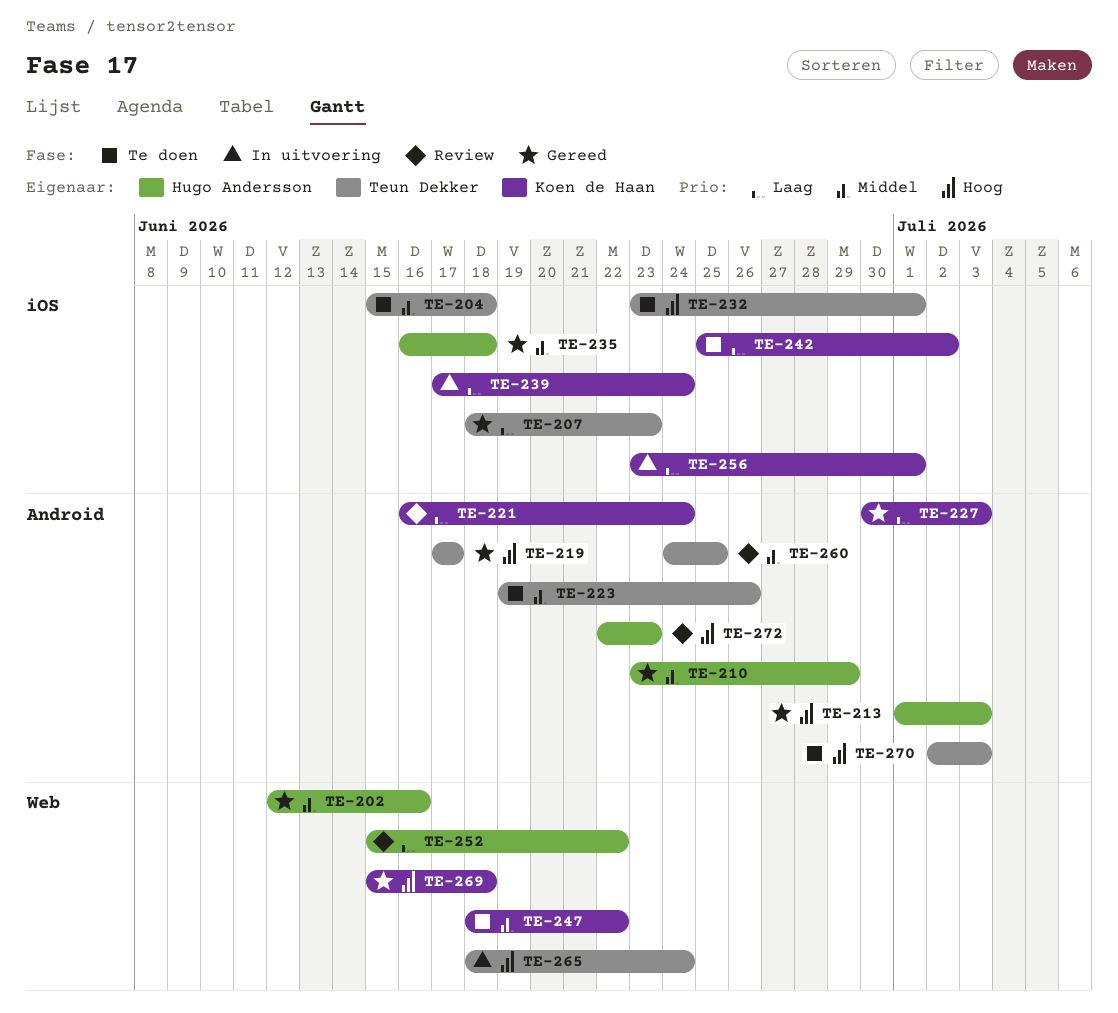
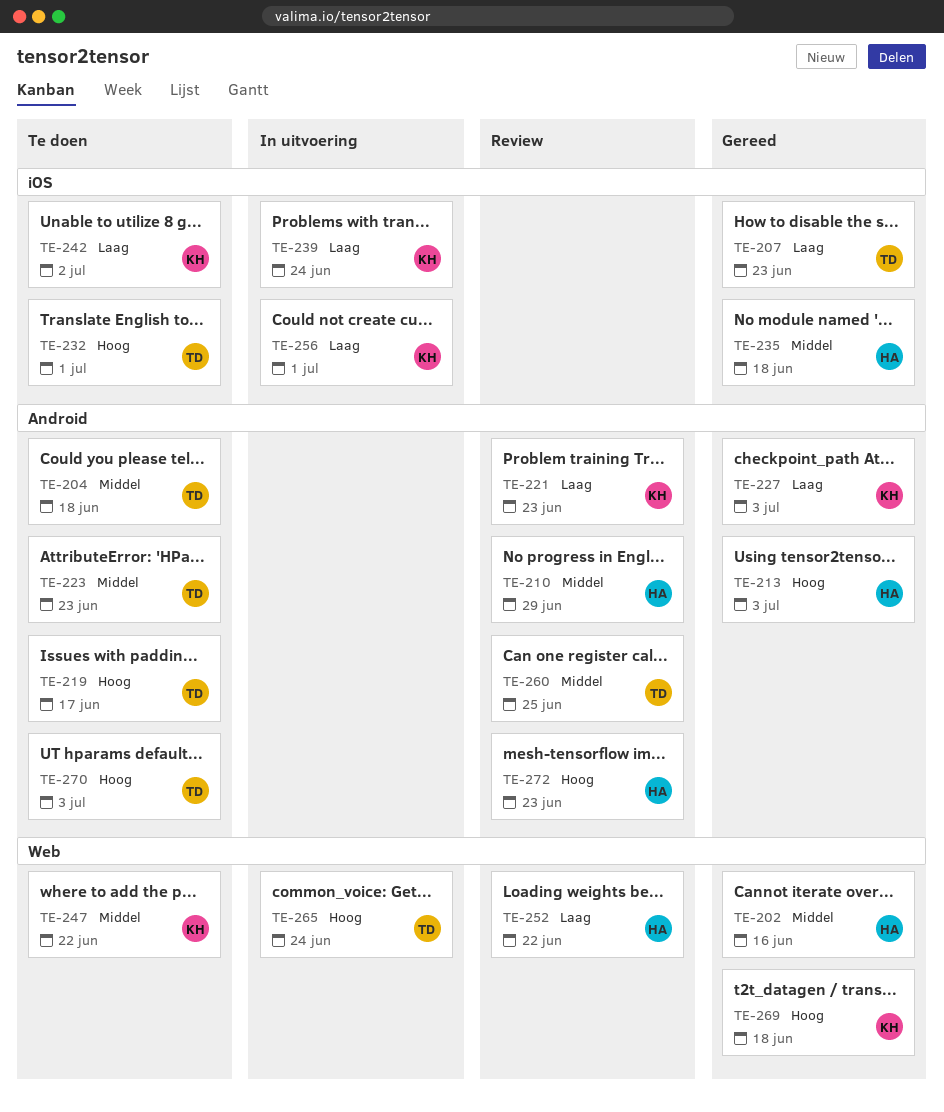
TE-204, label: iOS -> Android
TE-210, status: Gereed -> Review
TE-219, status: Gereed -> Te doen
TE-221, due: Jun 24 -> Jun 23
TE-223, due: Jun 26 -> Jun 23

